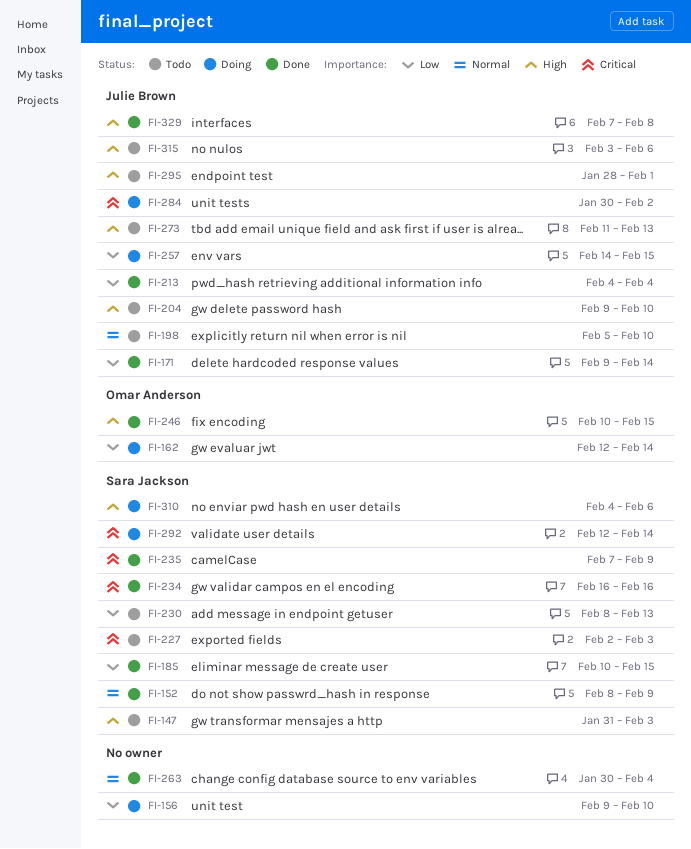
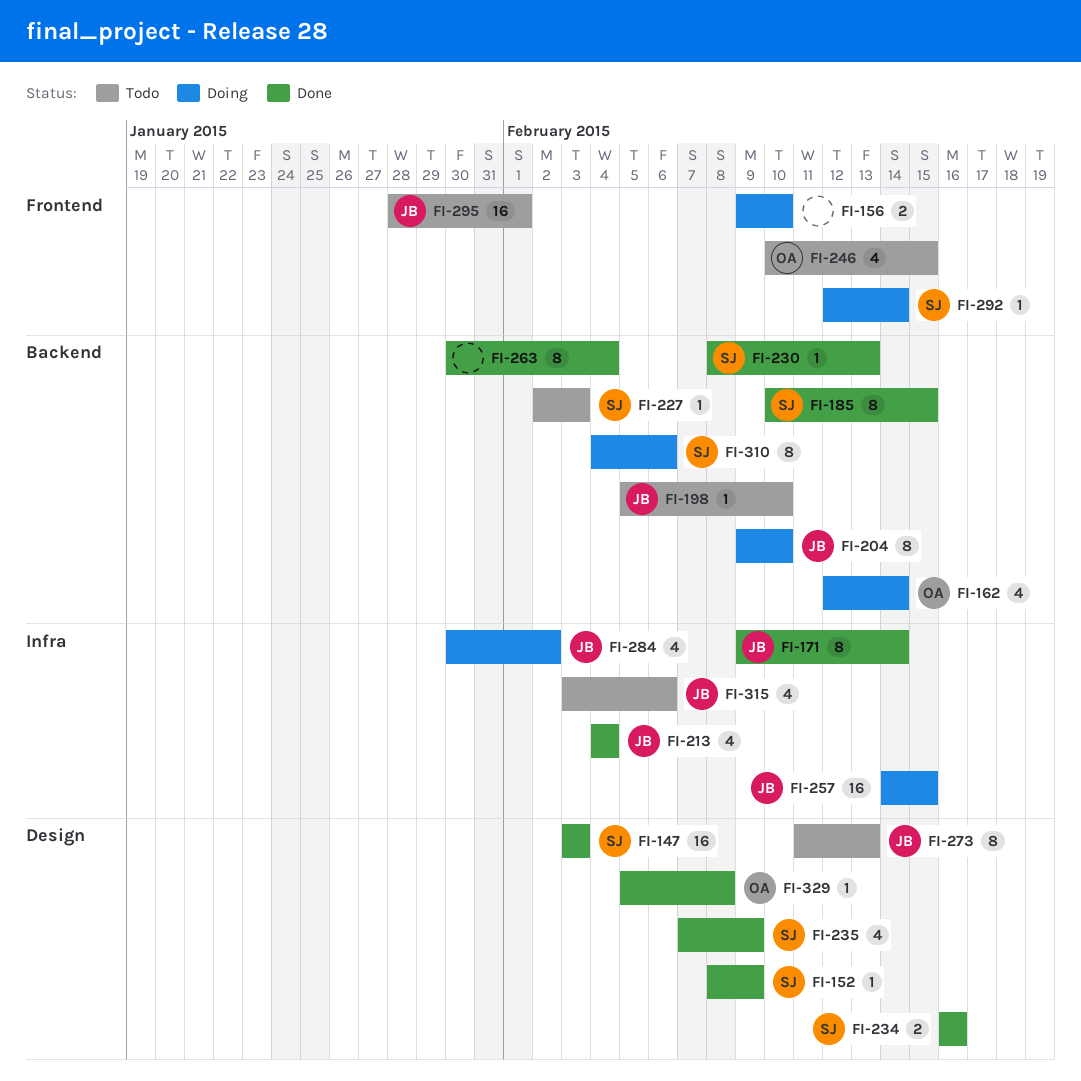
FI-147, status: Todo -> Done
FI-147, start: Jan 31 -> Feb 3
FI-204, status: Todo -> Doing
FI-230, status: Todo -> Done
FI-246, status: Done -> Todo
FI-329, owner: Julie Brown -> Omar Anderson
FI-329, start: Feb 7 -> Feb 5

